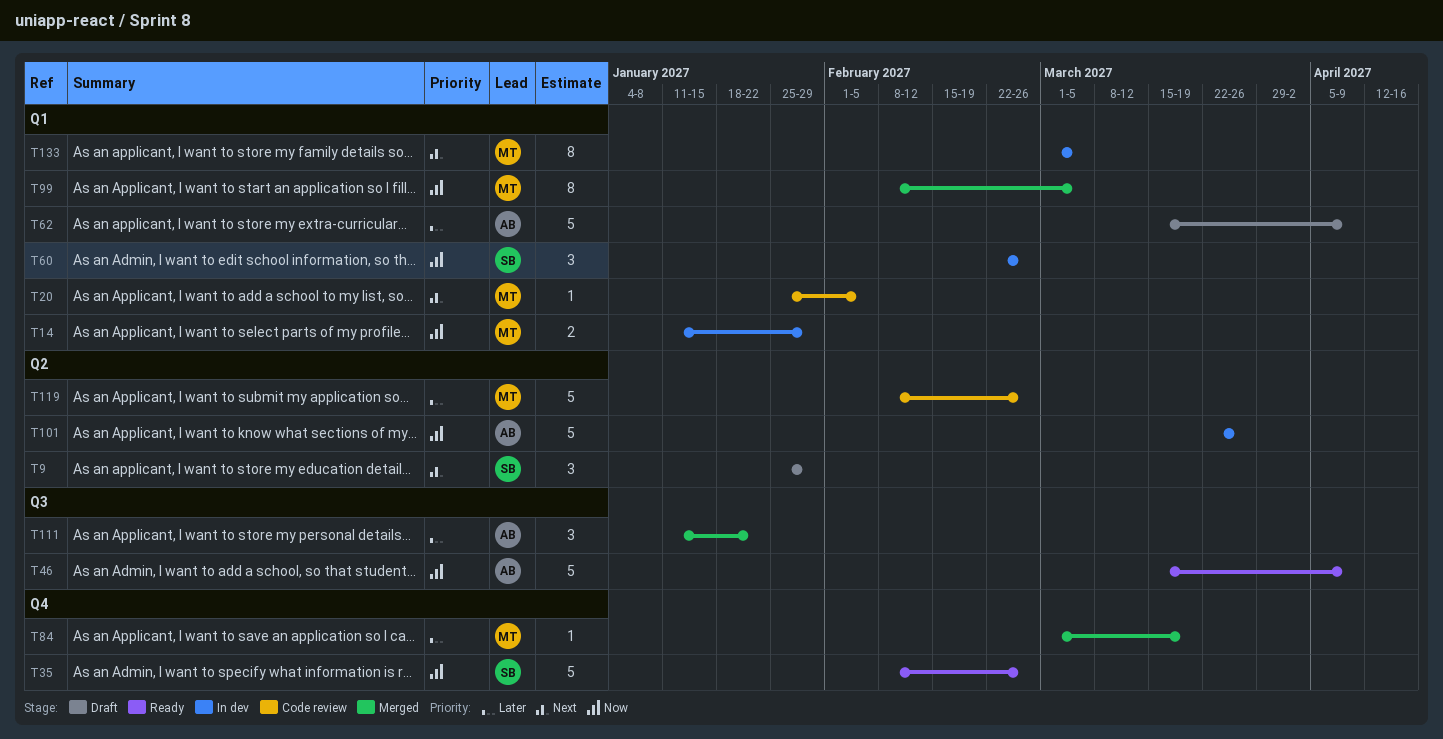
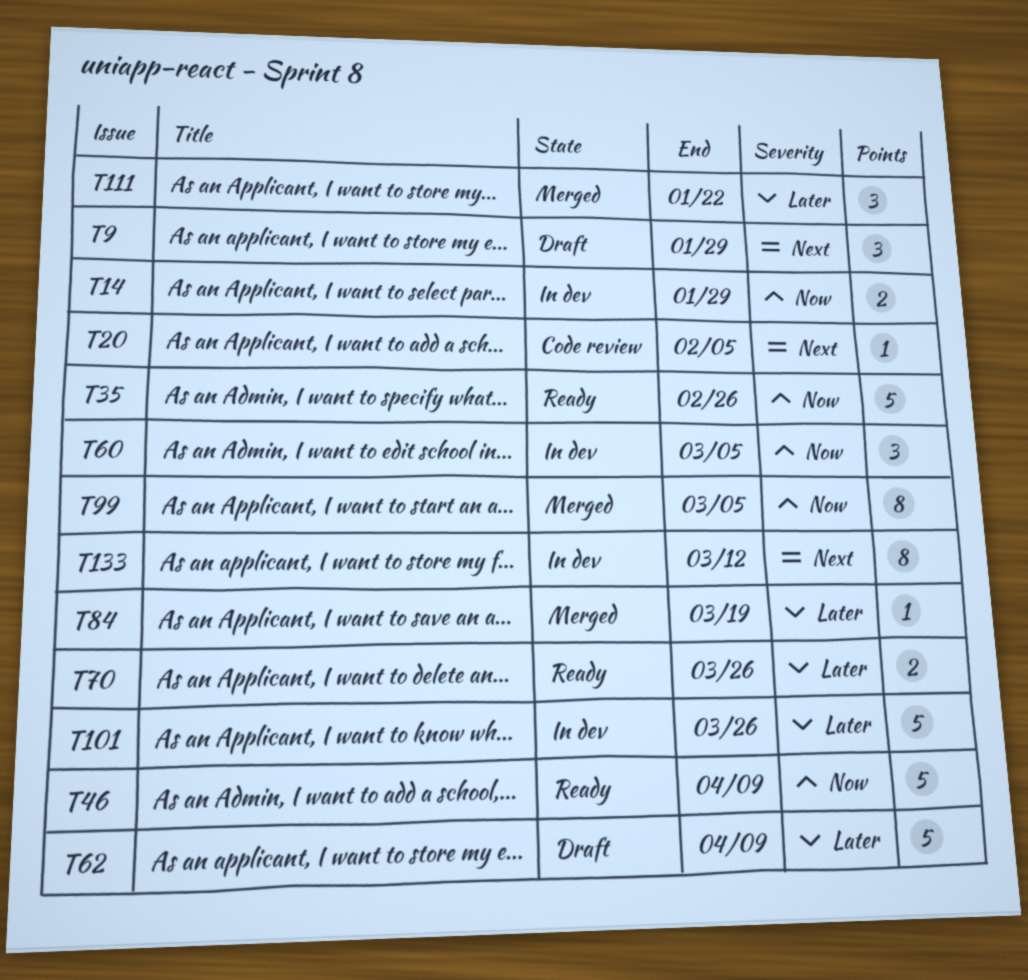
T60, due: Feb 26 -> Mar 5
T70: none -> present
T101, priority: Now -> Later
T119: present -> none
T133, due: Mar 5 -> Mar 12

